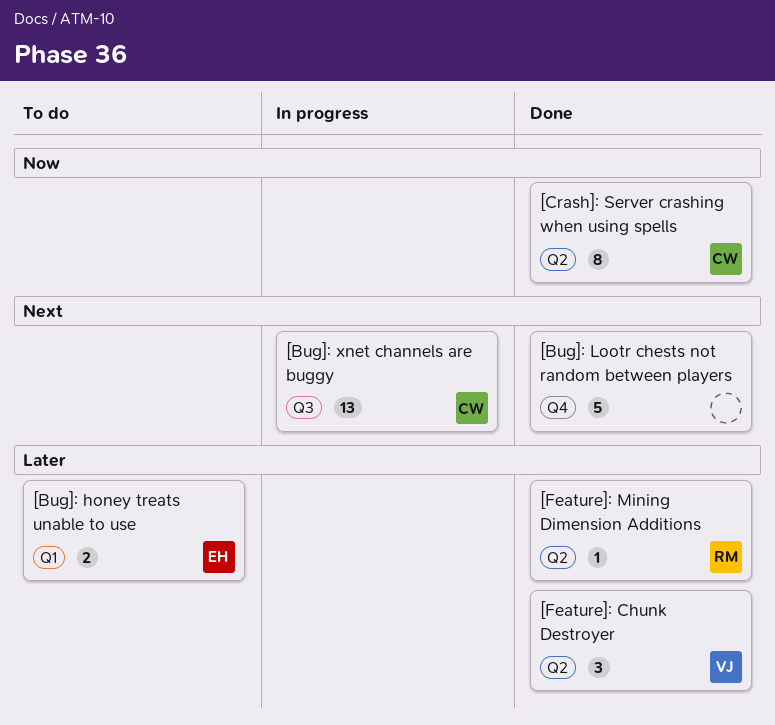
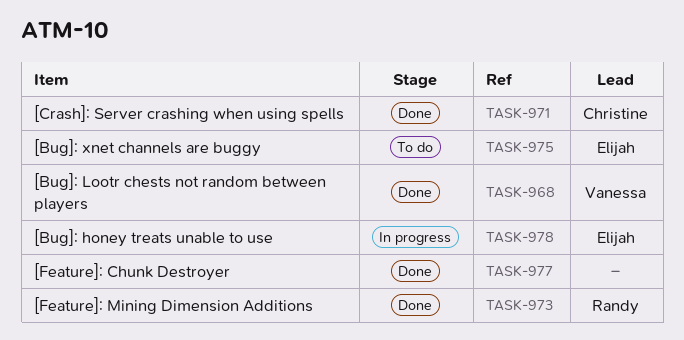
[Bug]: honey treats unable to use, status: To do -> In progress
[Bug]: Lootr chests not random between players, owner: none -> Vanessa
[Bug]: xnet channels are buggy, status: In progress -> To do
[Bug]: xnet channels are buggy, owner: Christine -> Elijah
[Feature]: Chunk Destroyer, owner: Vanessa -> none

